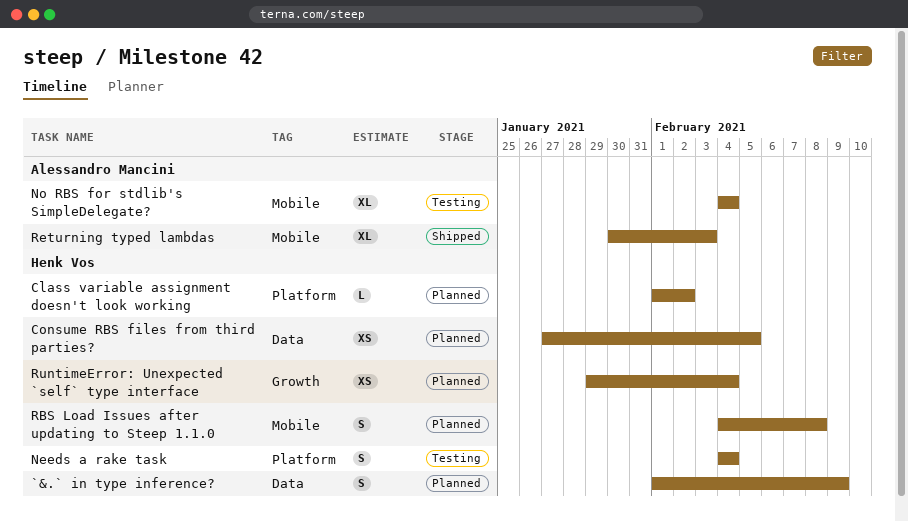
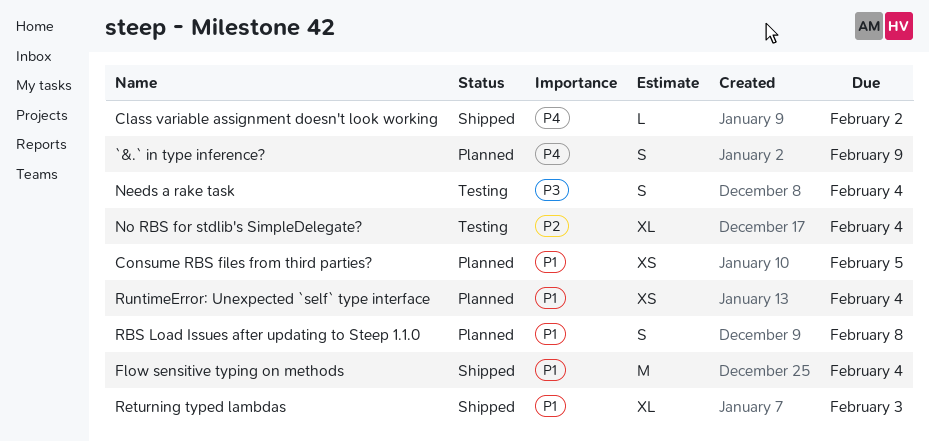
Class variable assignment doesn't look working, status: Planned -> Shipped
Flow sensitive typing on methods: none -> present

